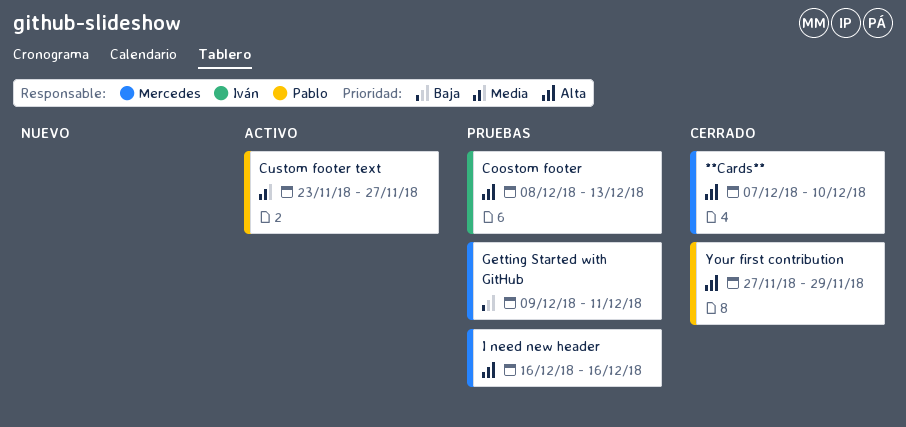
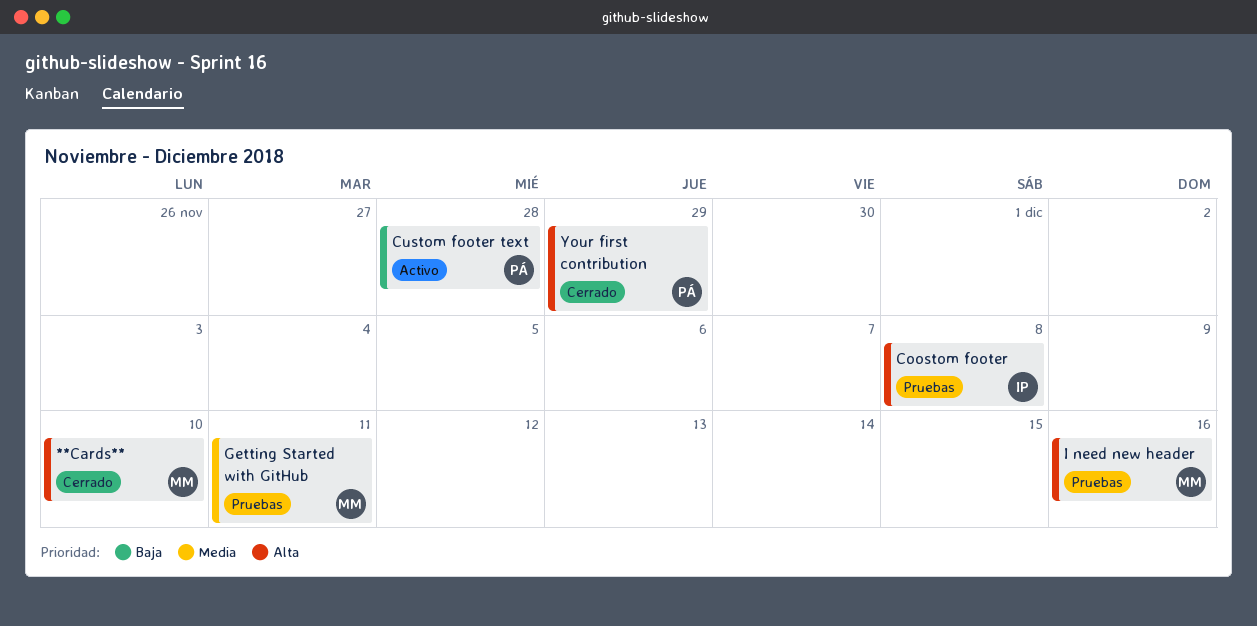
Coostom footer, due: Dec 13 -> Dec 8
Custom footer text, priority: Media -> Baja
Custom footer text, due: Nov 27 -> Nov 28
Getting Started with GitHub, priority: Baja -> Media

